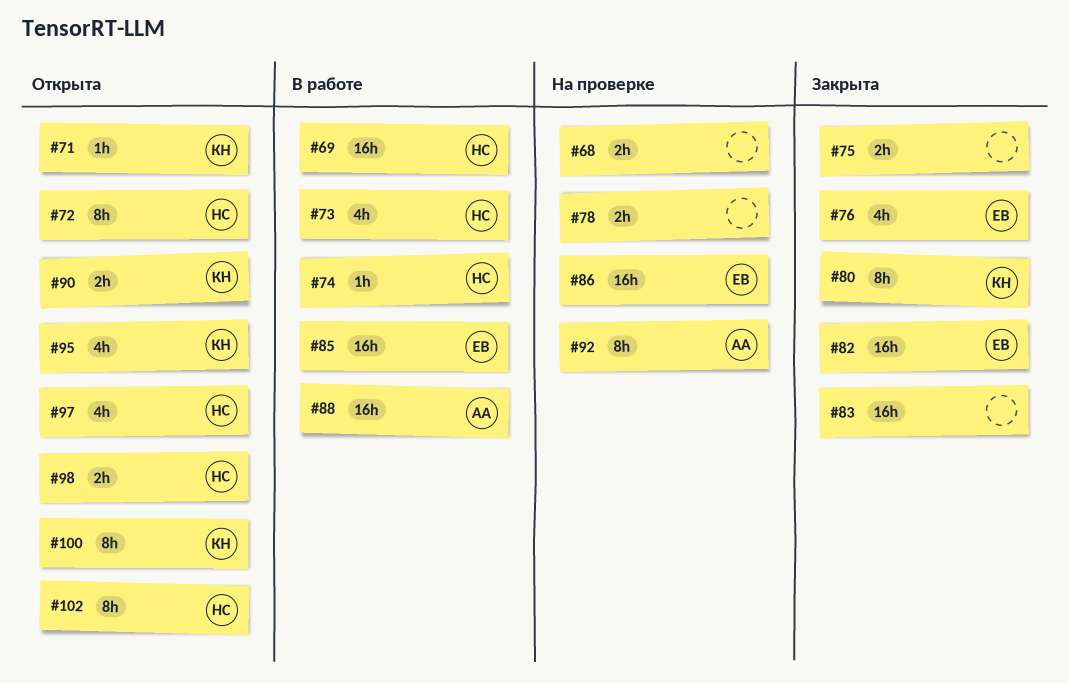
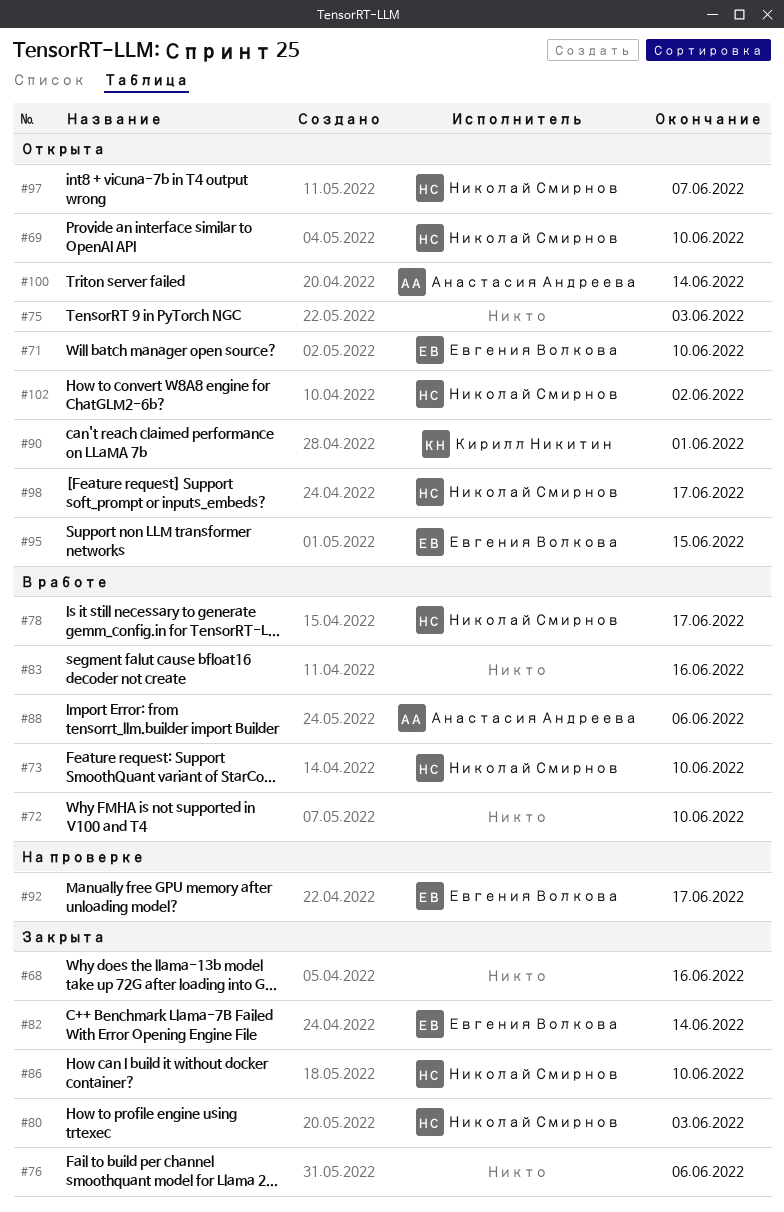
#68, status: На проверке -> Закрыта
#69, status: В работе -> Открыта
#71, owner: Кирилл Никитин -> Евгения Волкова
#72, status: Открыта -> В работе
#72, owner: Николай Смирнов -> none
#74: present -> none
#75, status: Закрыта -> Открыта
#76, owner: Евгения Волкова -> none
#78, status: На проверке -> В работе
#78, owner: none -> Николай Смирнов
#80, owner: Кирилл Никитин -> Николай Смирнов
#83, status: Закрыта -> В работе
#85: present -> none
#86, status: На проверке -> Закрыта
#86, owner: Евгения Волкова -> Николай Смирнов
#92, owner: Анастасия Андреева -> Евгения Волкова
#95, owner: Кирилл Никитин -> Евгения Волкова
#100, owner: Кирилл Никитин -> Анастасия Андреева

